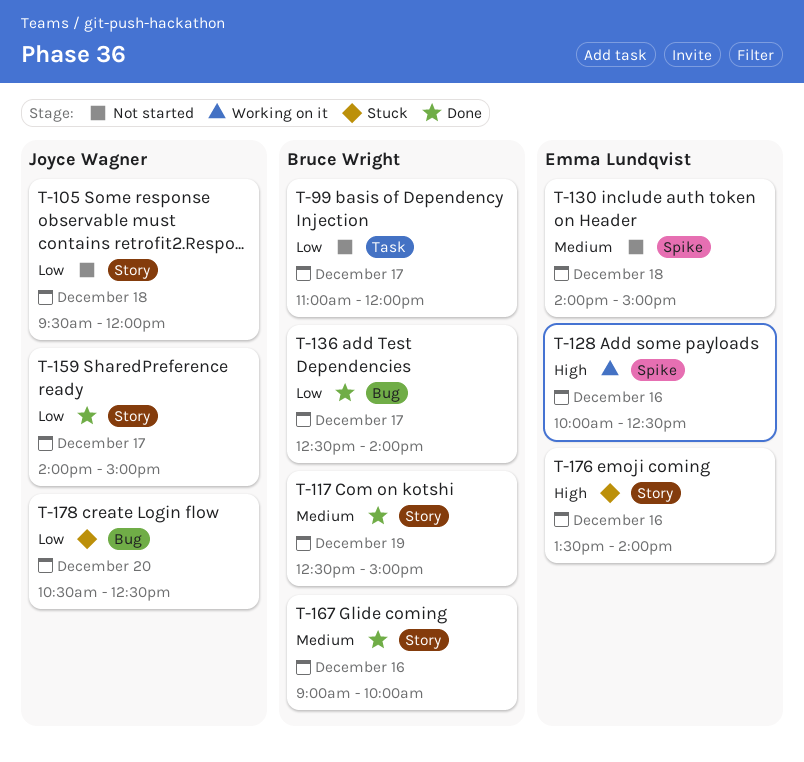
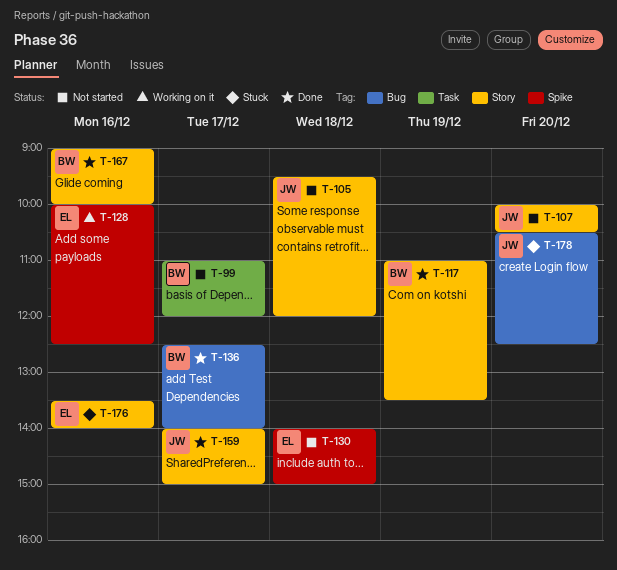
T-107: none -> present
T-117, begins: 12:30 -> 11:00
T-117, ends: 15:00 -> 13:30

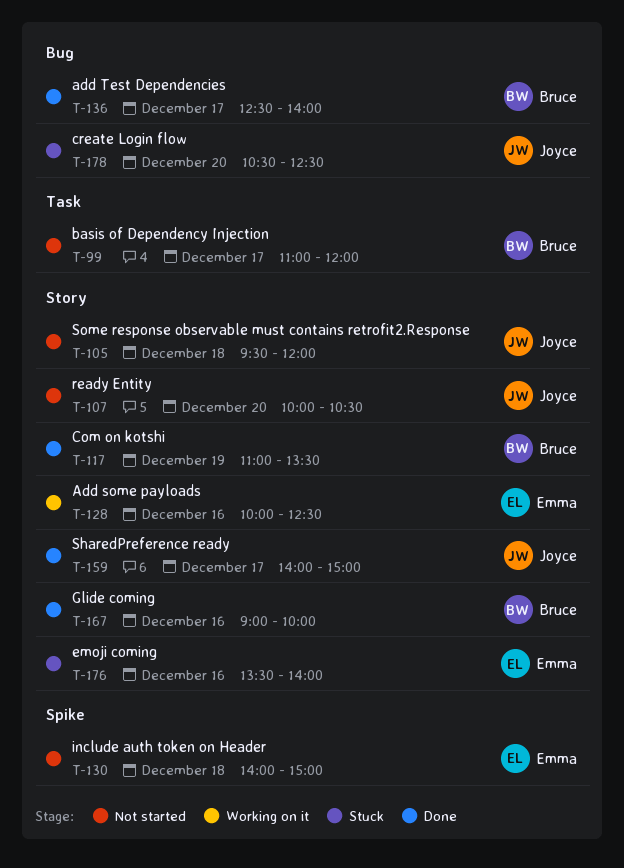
T-128, label: Spike -> Story

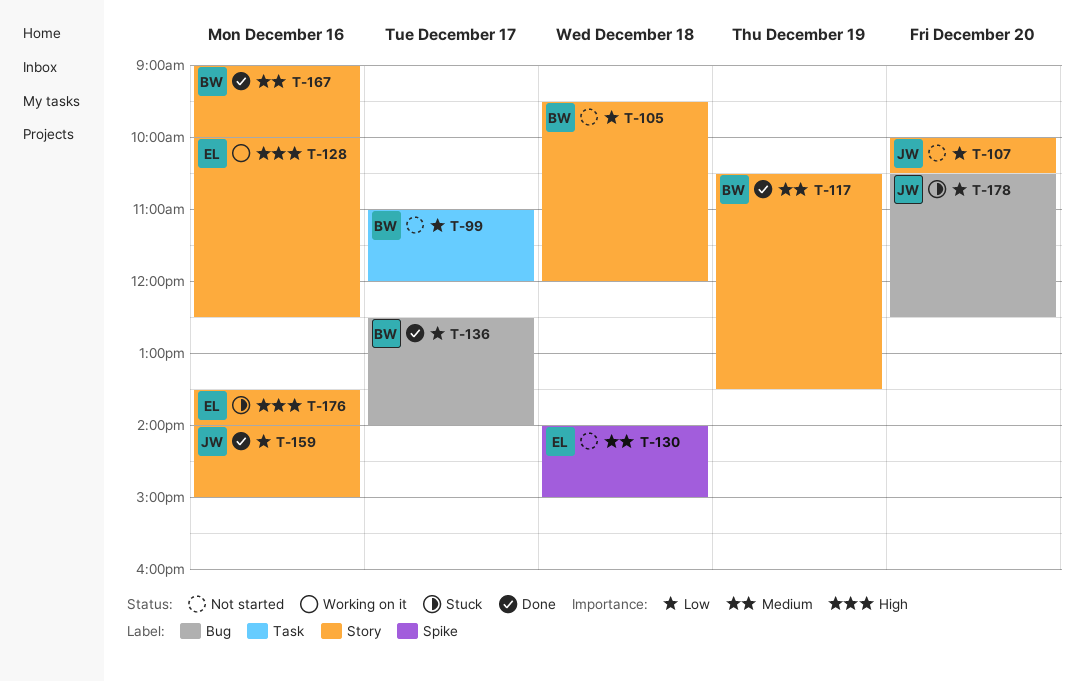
T-105, owner: Joyce -> Bruce
T-117, begins: 11:00 -> 10:30
T-159, day: Dec 17 -> Dec 16

